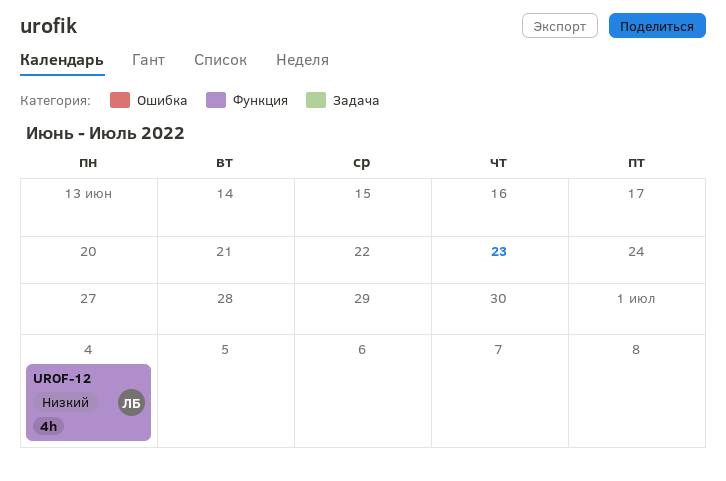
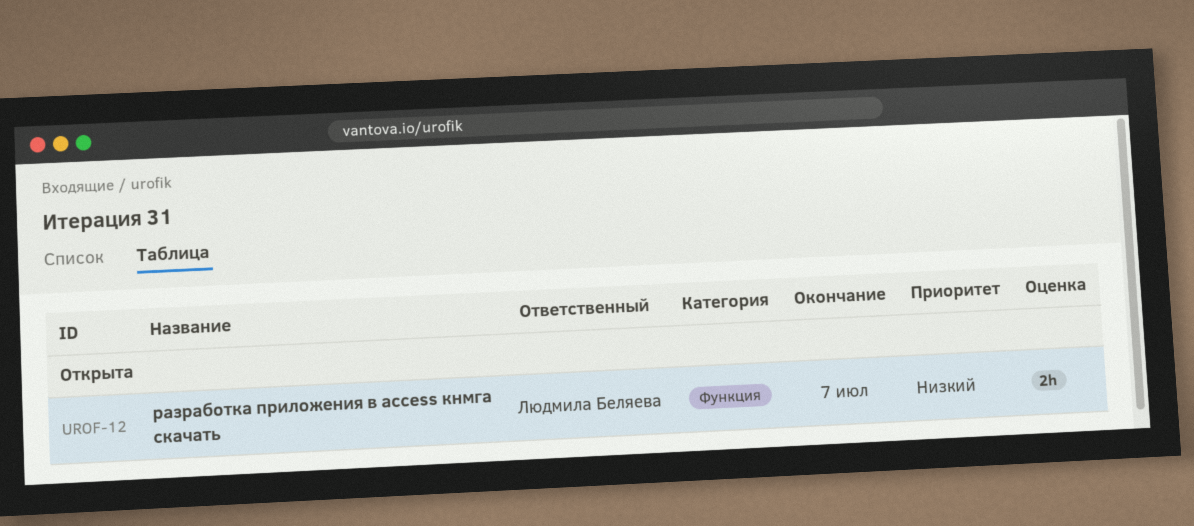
UROF-12, estimate: 4h -> 2h
UROF-12, due: Jul 4 -> Jul 7

